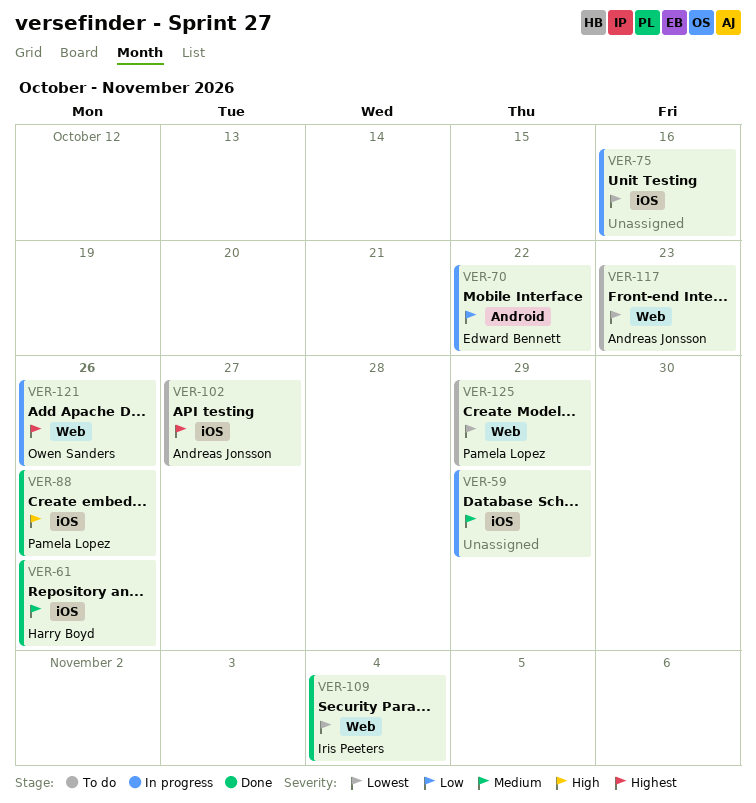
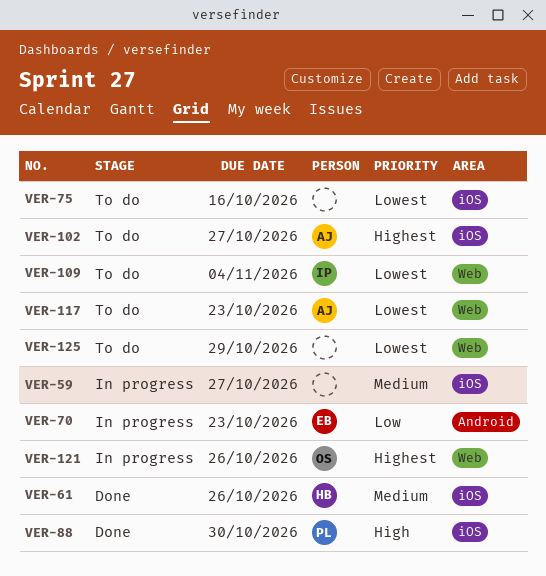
VER-59, due: Oct 29 -> Oct 27
VER-70, due: Oct 22 -> Oct 23
VER-75, status: In progress -> To do
VER-88, due: Oct 26 -> Oct 30
VER-109, status: Done -> To do
VER-125, owner: Pamela Lopez -> none

